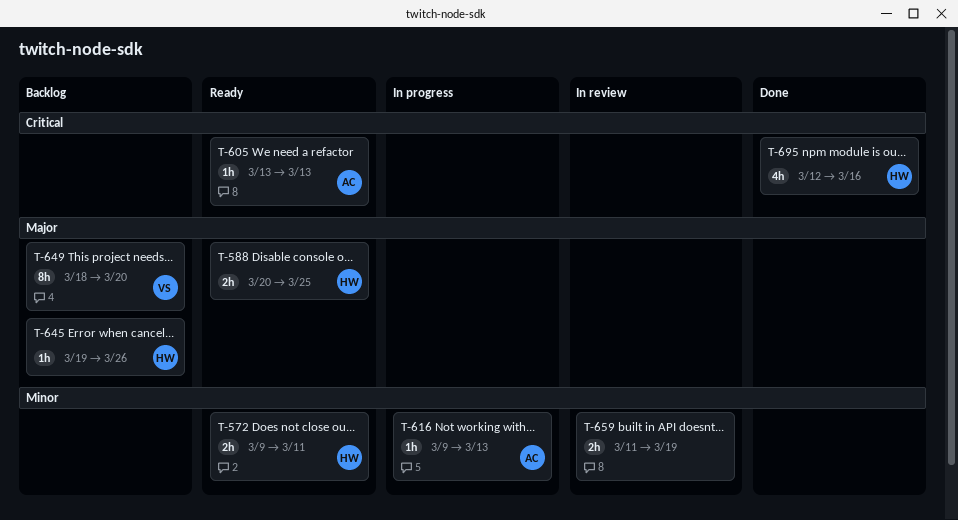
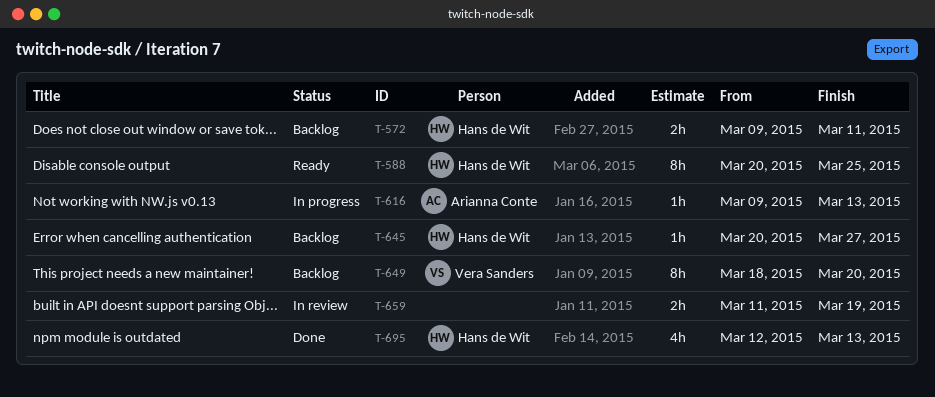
T-572, status: Ready -> Backlog
T-588, estimate: 2h -> 8h
T-605: present -> none
T-645, start: Mar 19 -> Mar 20
T-645, due: Mar 26 -> Mar 27
T-695, due: Mar 16 -> Mar 13

